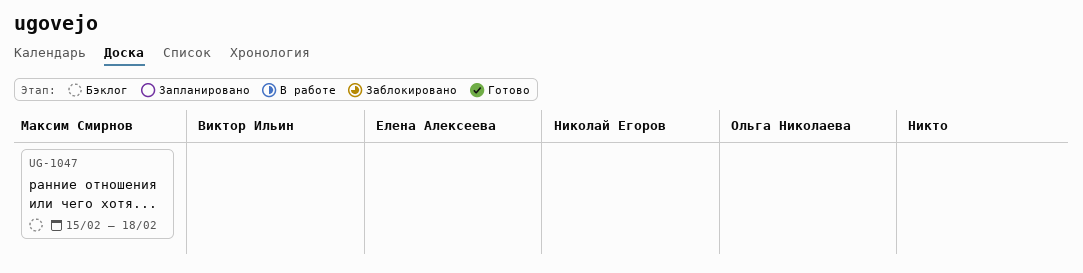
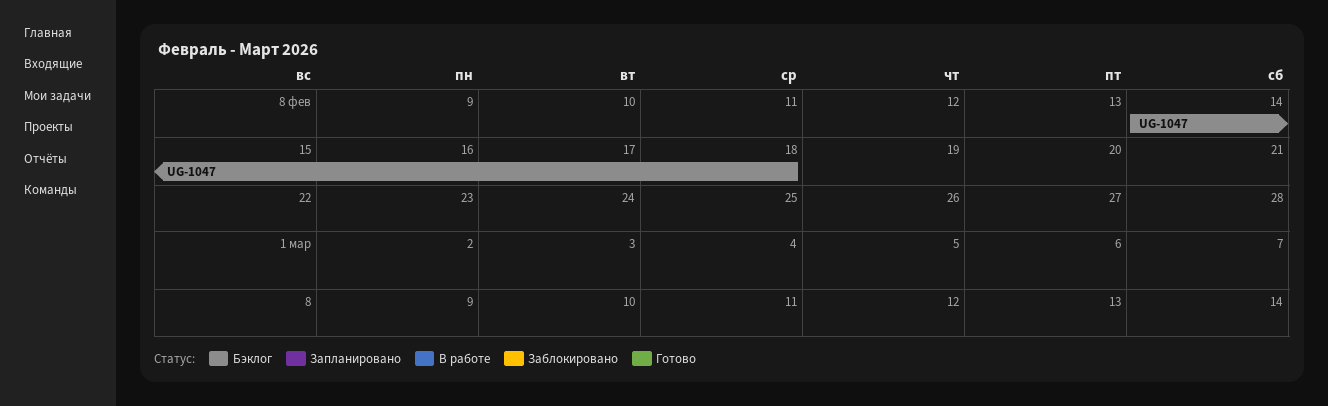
UG-1047, start: Feb 15 -> Feb 14

